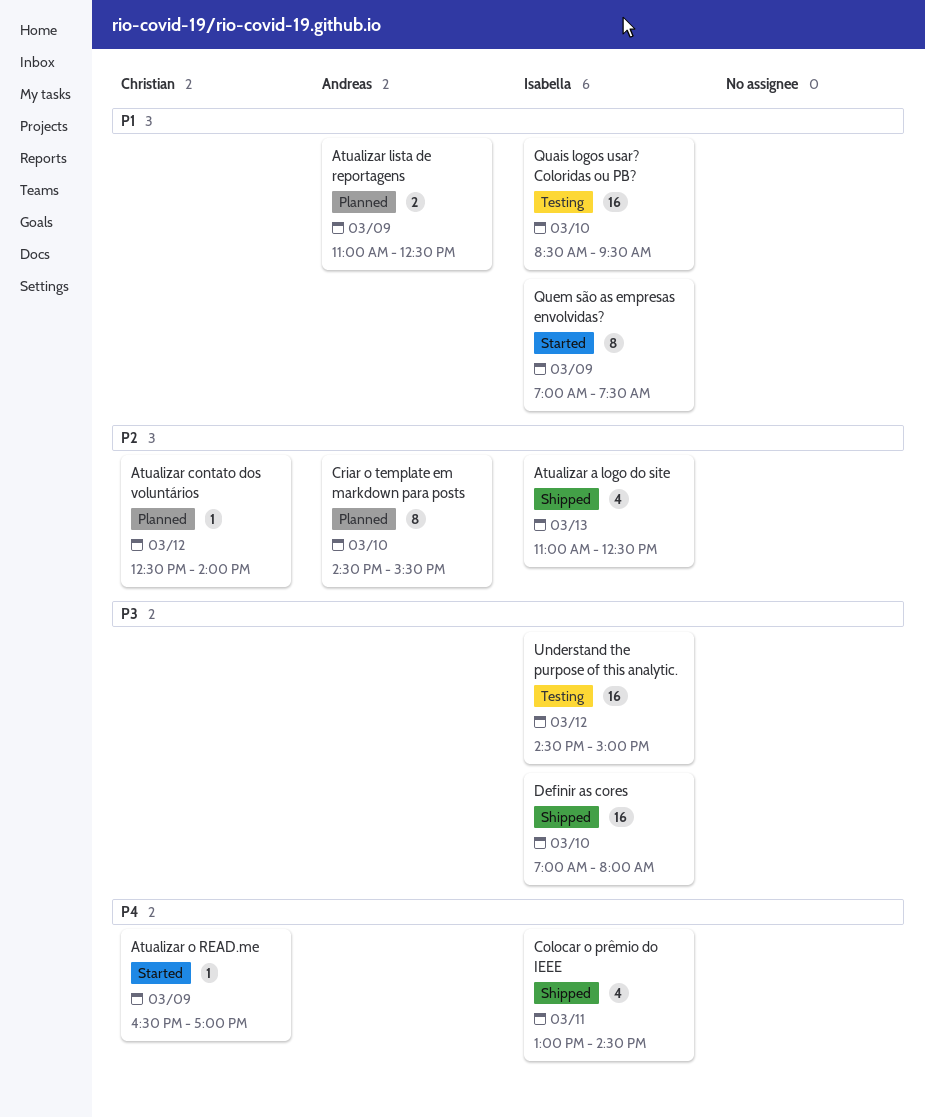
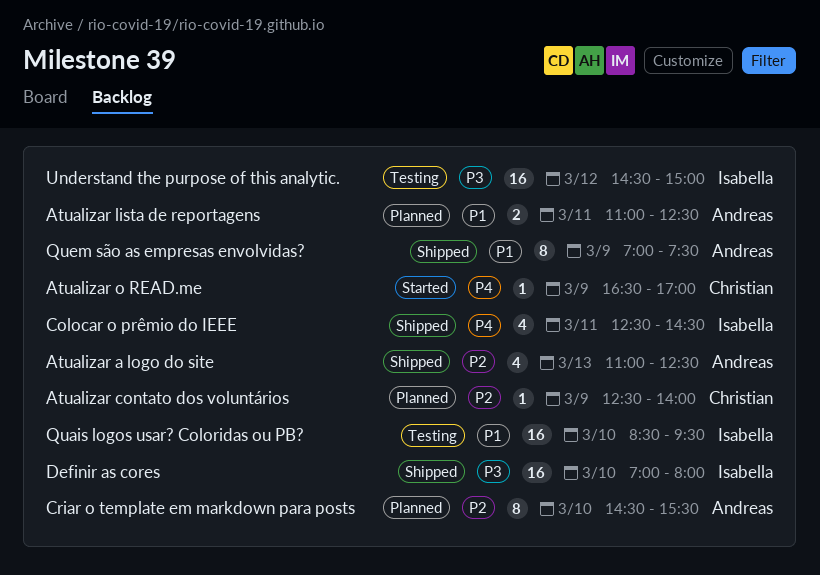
Atualizar a logo do site, owner: Isabella -> Andreas
Atualizar contato dos voluntários, day: Mar 12 -> Mar 9
Atualizar lista de reportagens, day: Mar 9 -> Mar 11
Colocar o prêmio do IEEE, begins: 13:00 -> 12:30
Quem são as empresas envolvidas?, status: Started -> Shipped
Quem são as empresas envolvidas?, owner: Isabella -> Andreas

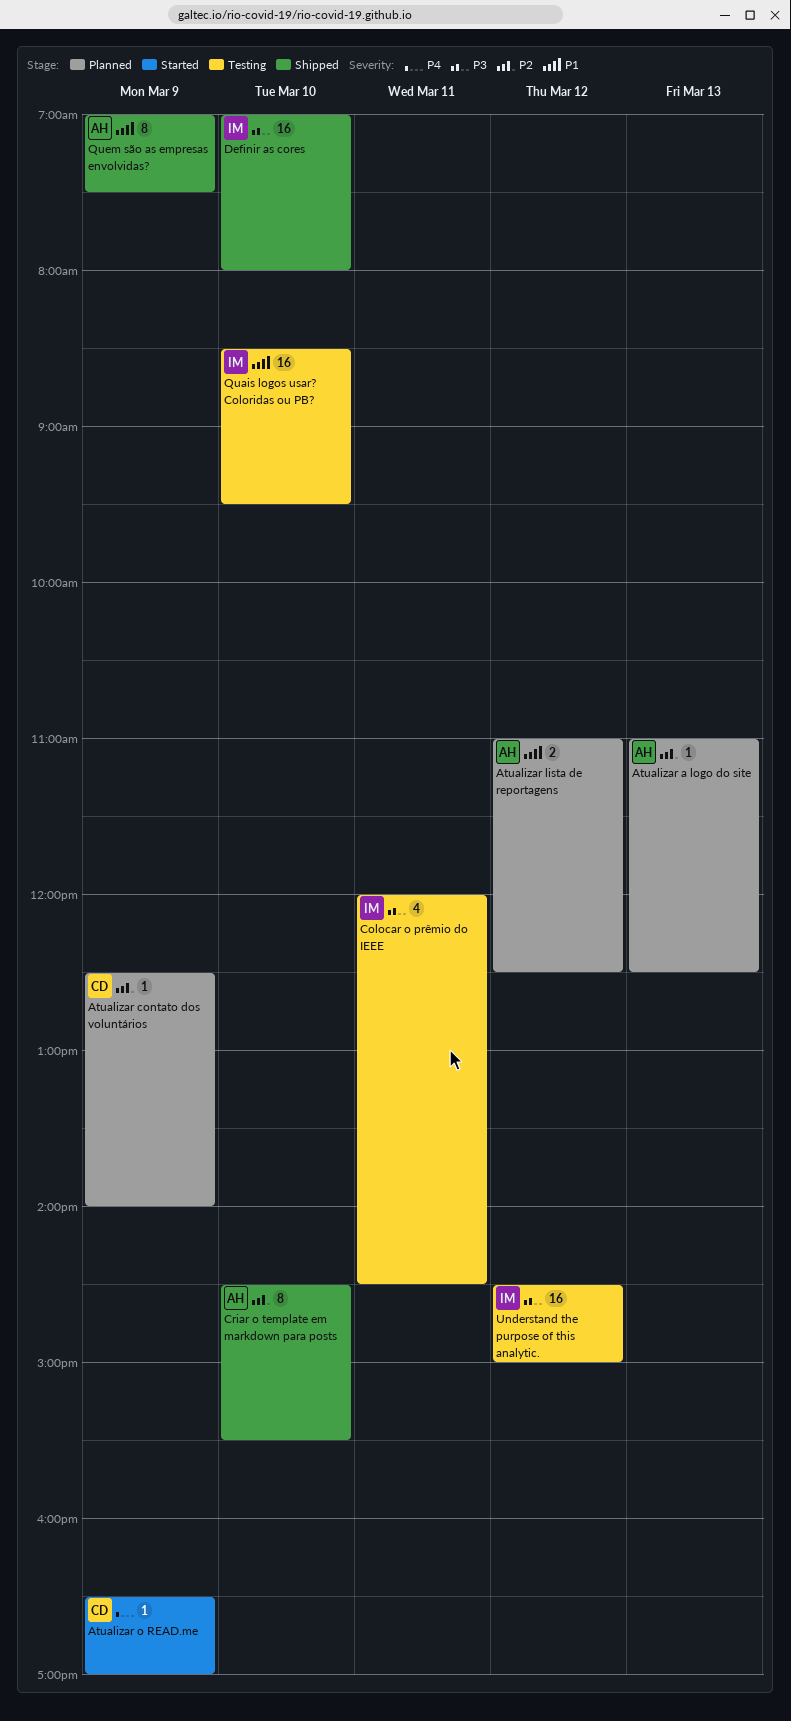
Atualizar a logo do site, status: Shipped -> Planned
Atualizar a logo do site, estimate: 4 -> 1
Atualizar lista de reportagens, day: Mar 11 -> Mar 12
Colocar o prêmio do IEEE, status: Shipped -> Testing
Colocar o prêmio do IEEE, priority: P4 -> P3
Colocar o prêmio do IEEE, begins: 12:30 -> 12:00
Criar o template em markdown para posts, status: Planned -> Shipped

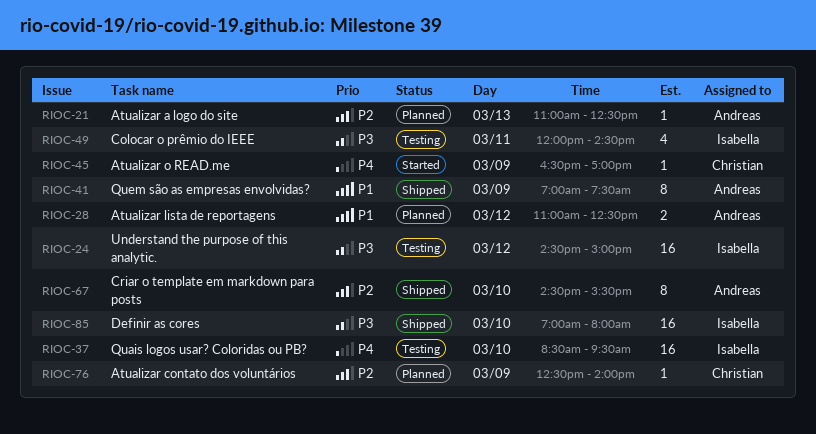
Quais logos usar? Coloridas ou PB?, priority: P1 -> P4

